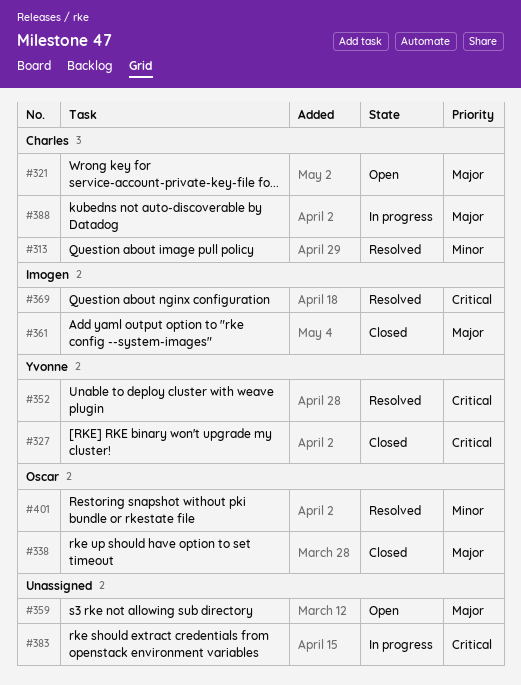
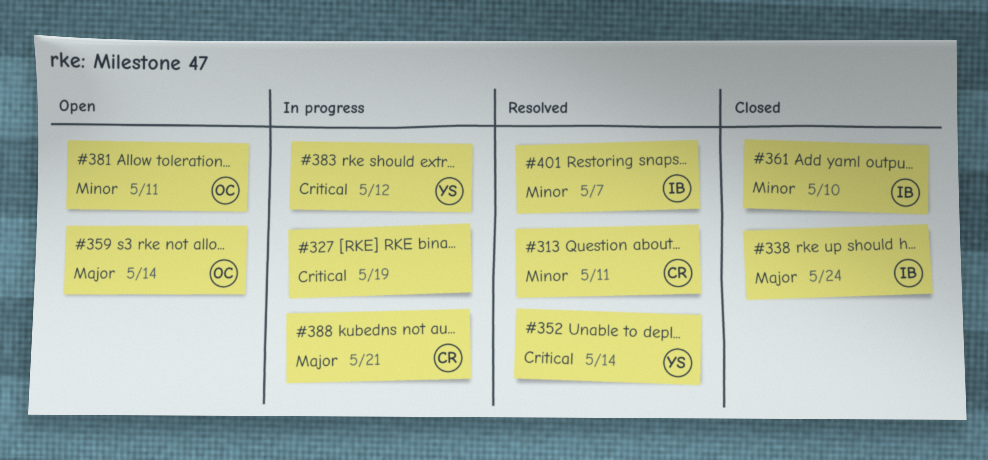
#321: present -> none
#327, status: Closed -> In progress
#327, owner: Yvonne -> none
#338, owner: Oscar -> Imogen
#359, owner: none -> Oscar
#361, priority: Major -> Minor
#369: present -> none
#381: none -> present
#383, owner: none -> Yvonne
#401, owner: Oscar -> Imogen

